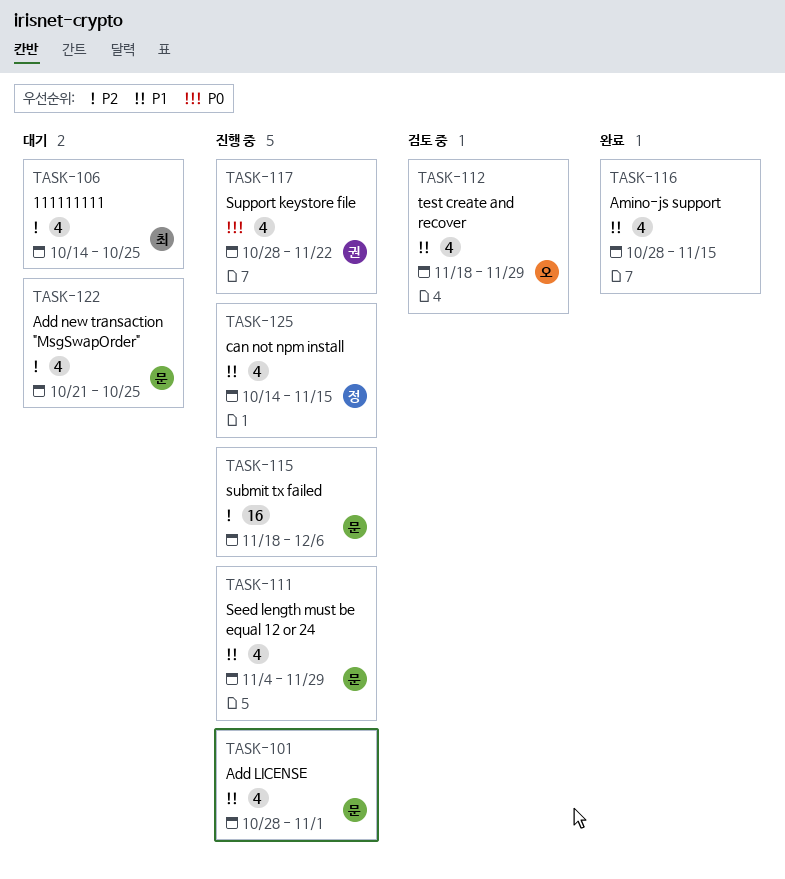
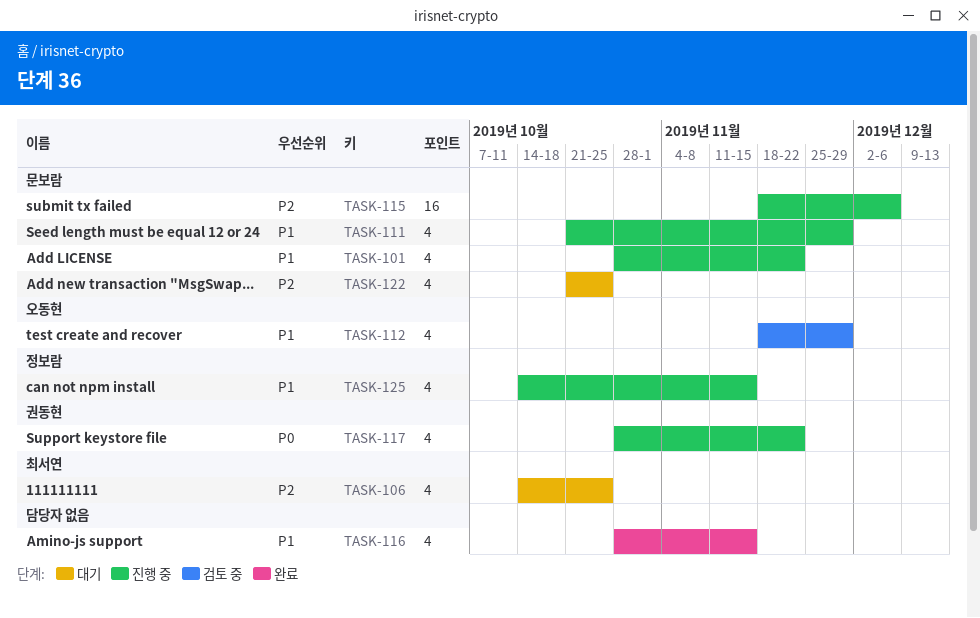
TASK-101, due: Nov 1 -> Nov 22
TASK-111, start: Nov 4 -> Oct 21

